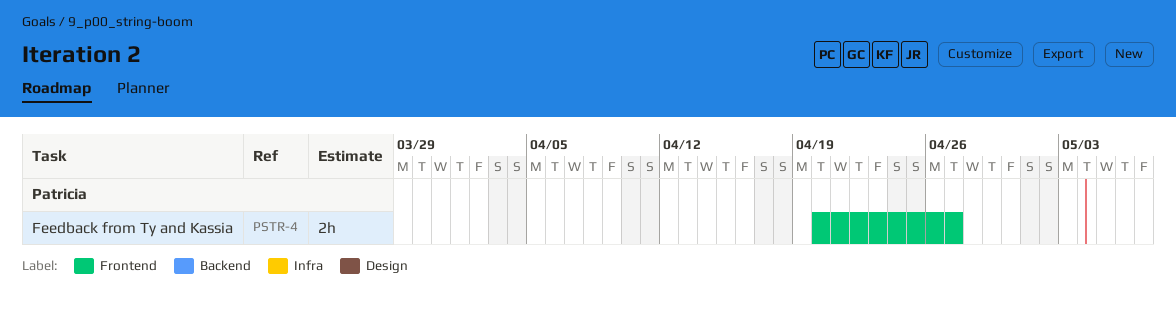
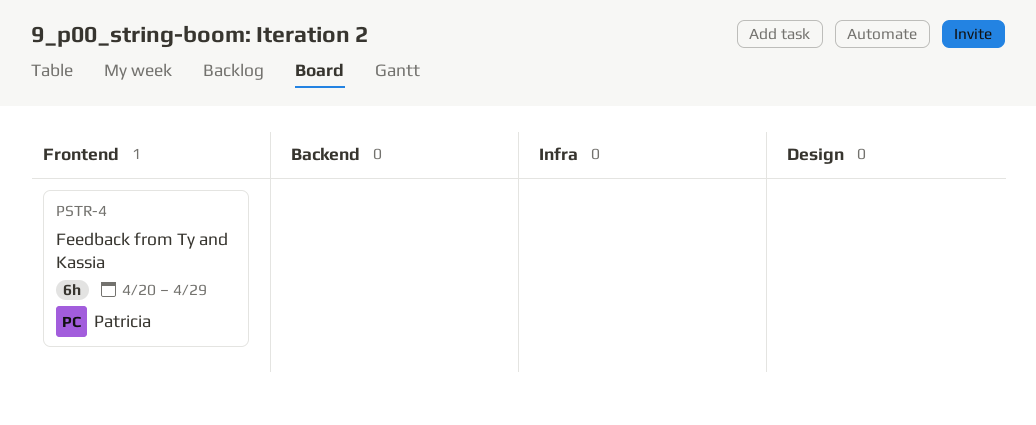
PSTR-4, estimate: 2h -> 6h
PSTR-4, due: Apr 27 -> Apr 29

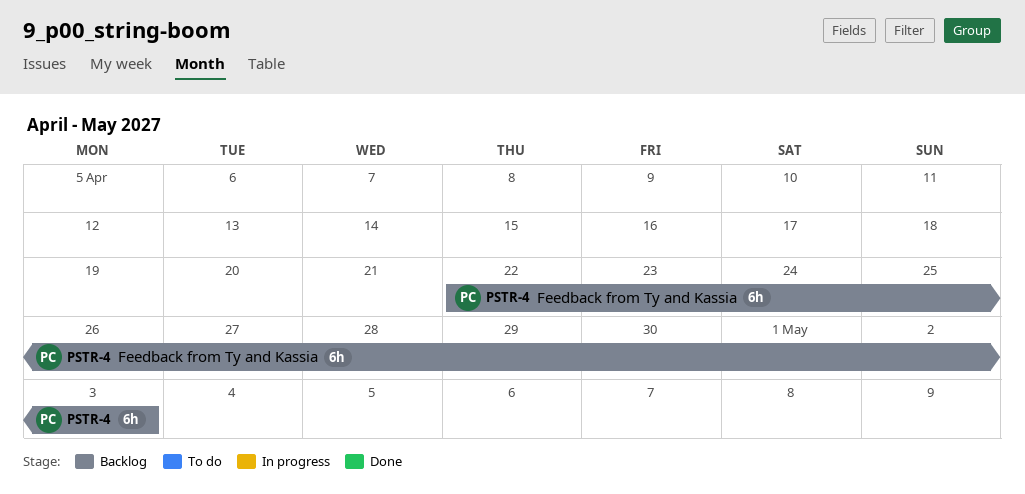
PSTR-4, start: Apr 20 -> Apr 22
PSTR-4, due: Apr 29 -> May 3

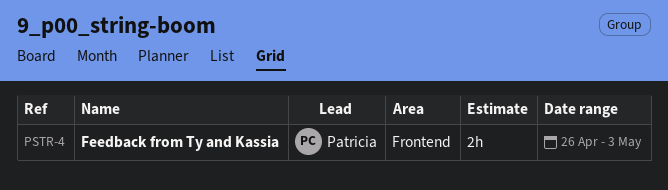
PSTR-4, estimate: 6h -> 2h
PSTR-4, start: Apr 22 -> Apr 26

